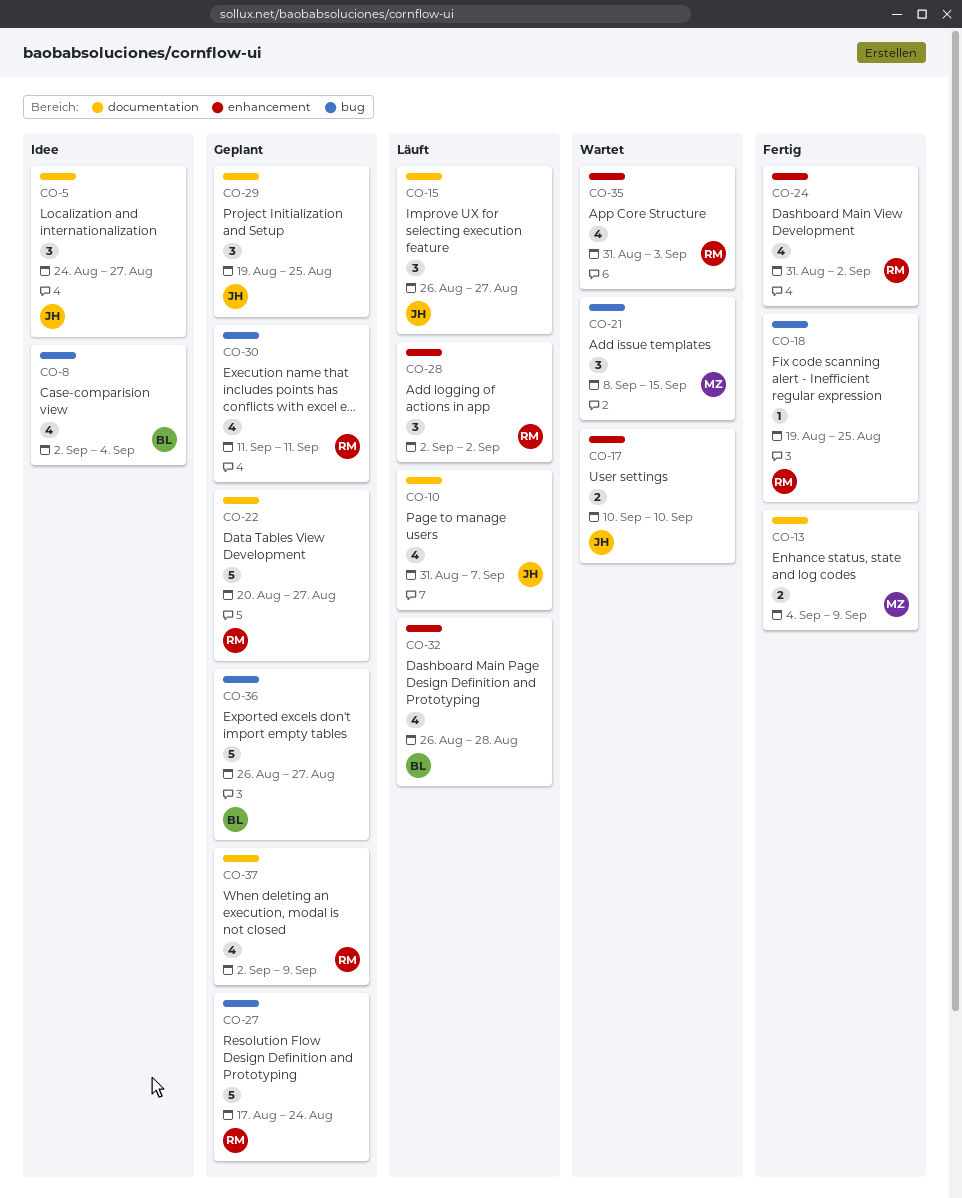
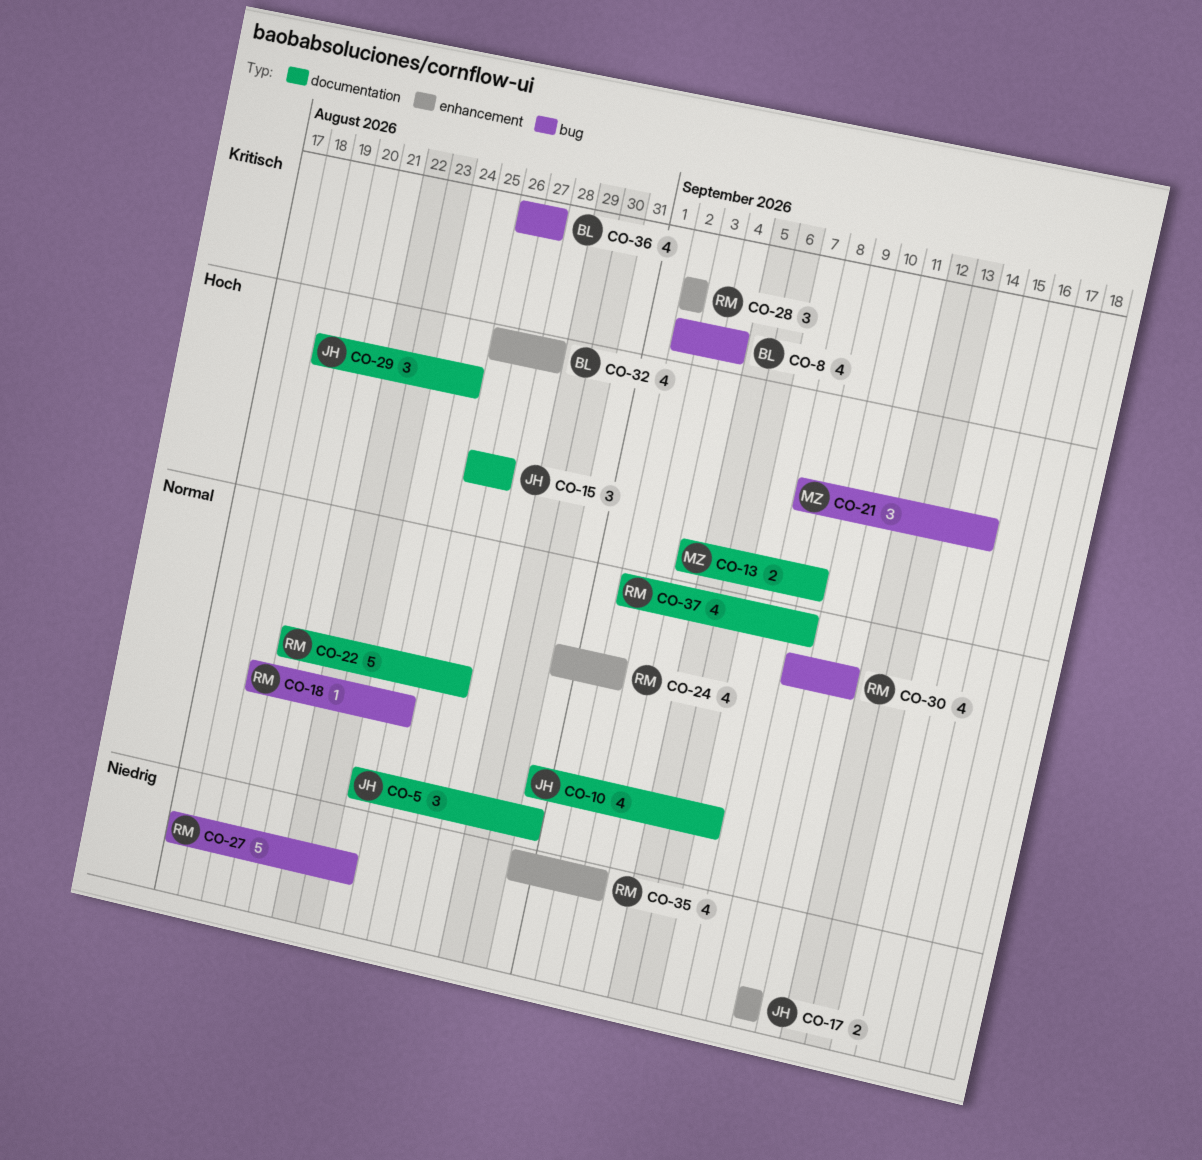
CO-5, due: Aug 27 -> Aug 31
CO-30, start: Sep 11 -> Sep 9
CO-36, estimate: 5 -> 4

